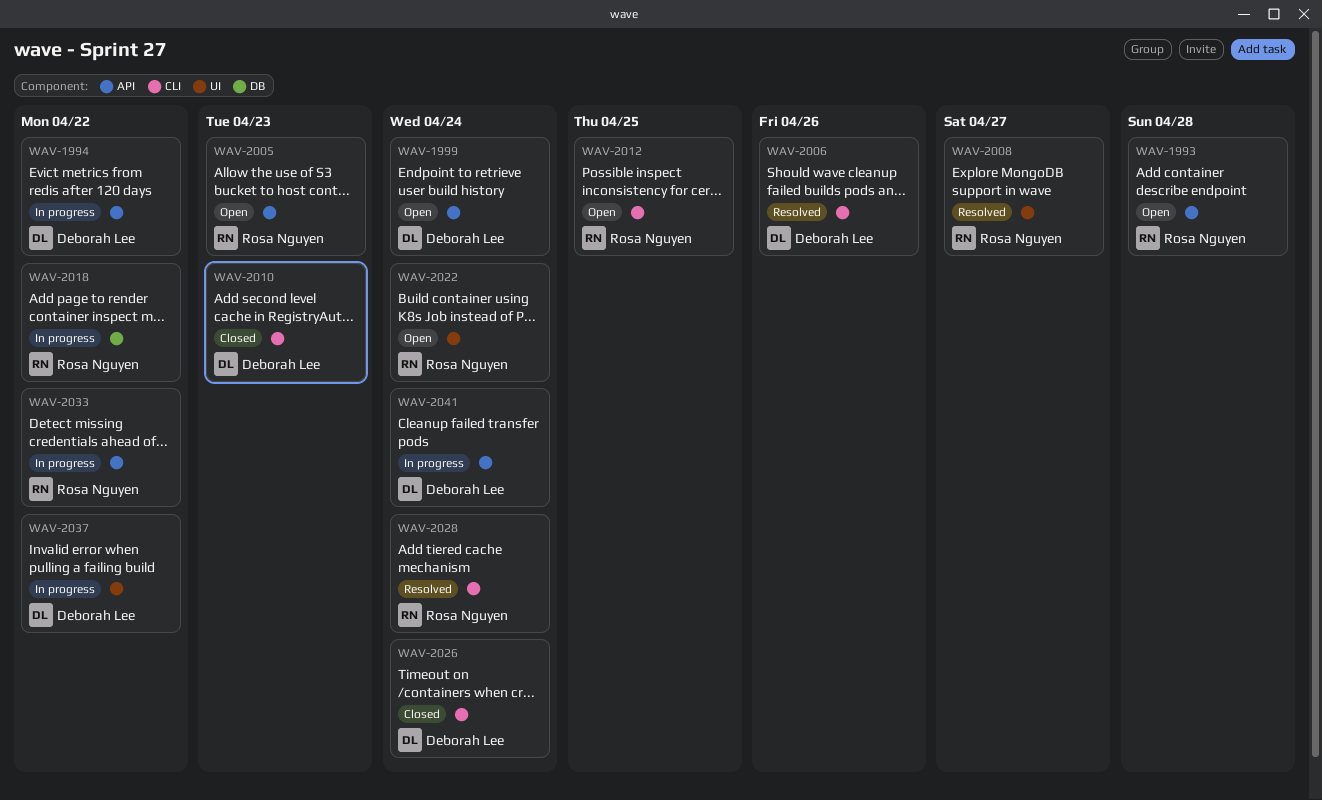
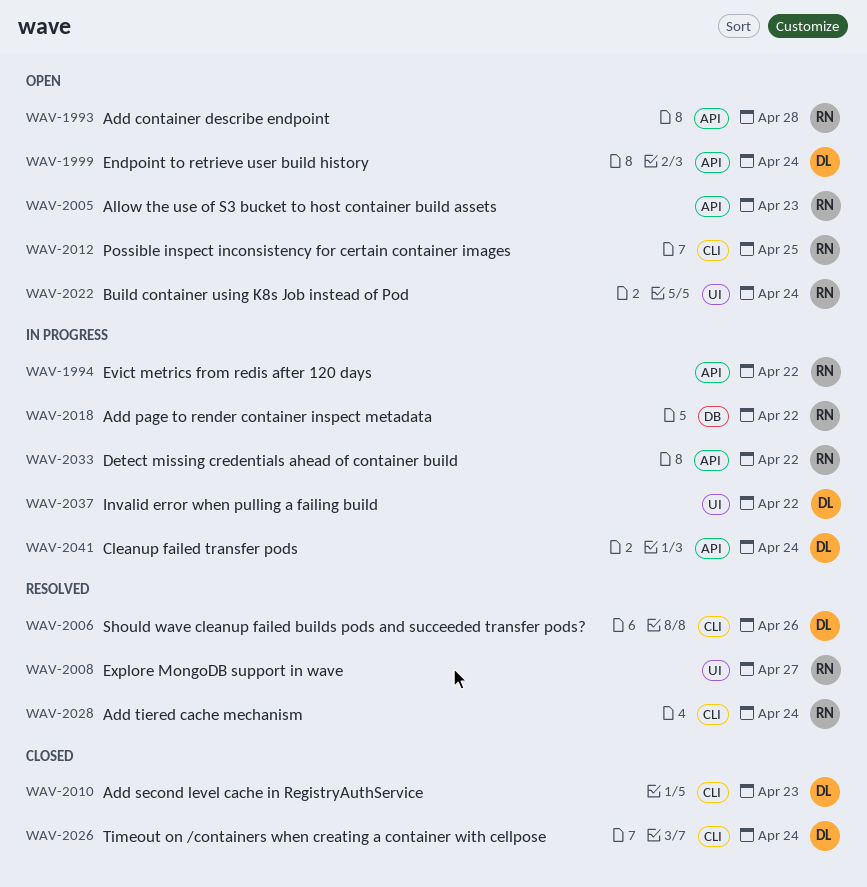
WAV-1994, owner: Deborah Lee -> Rosa Nguyen

